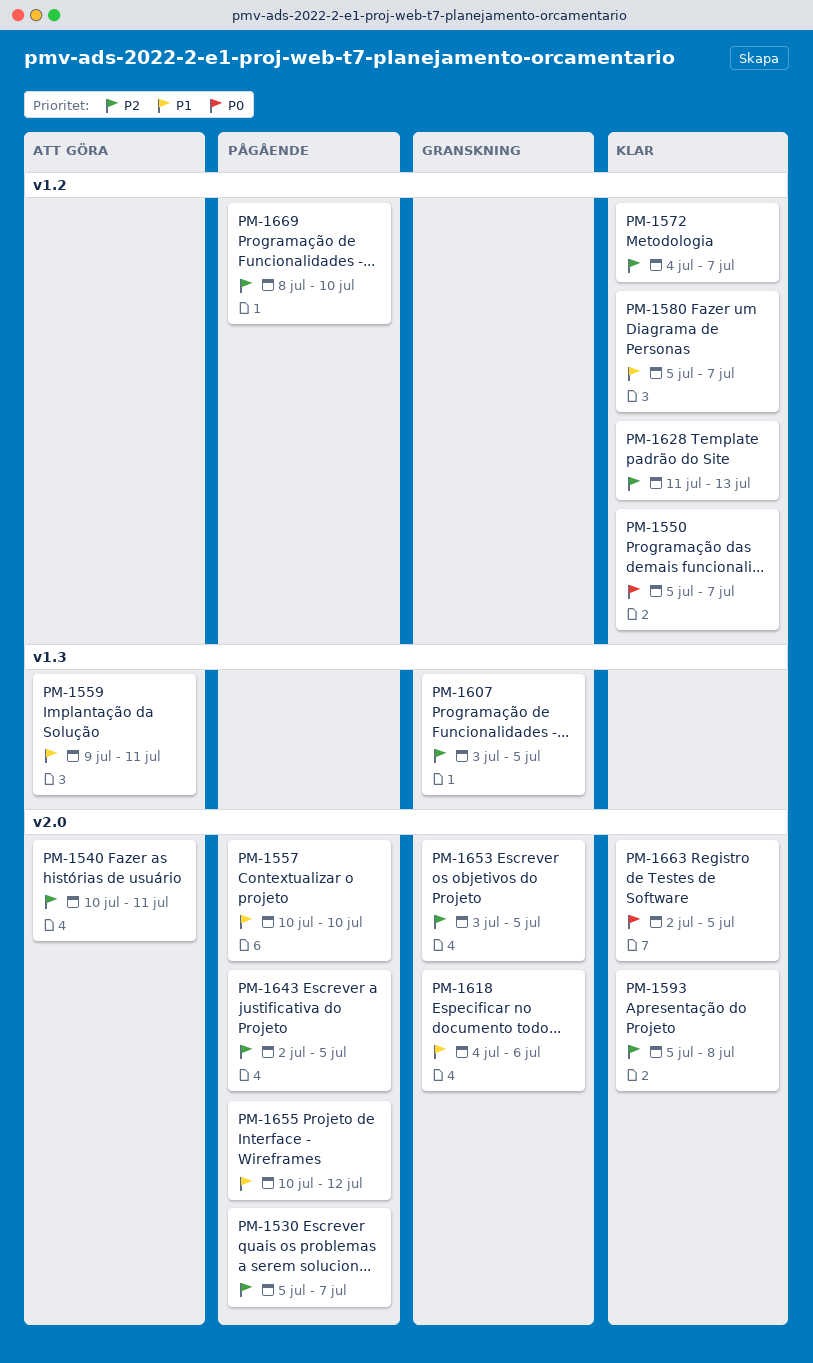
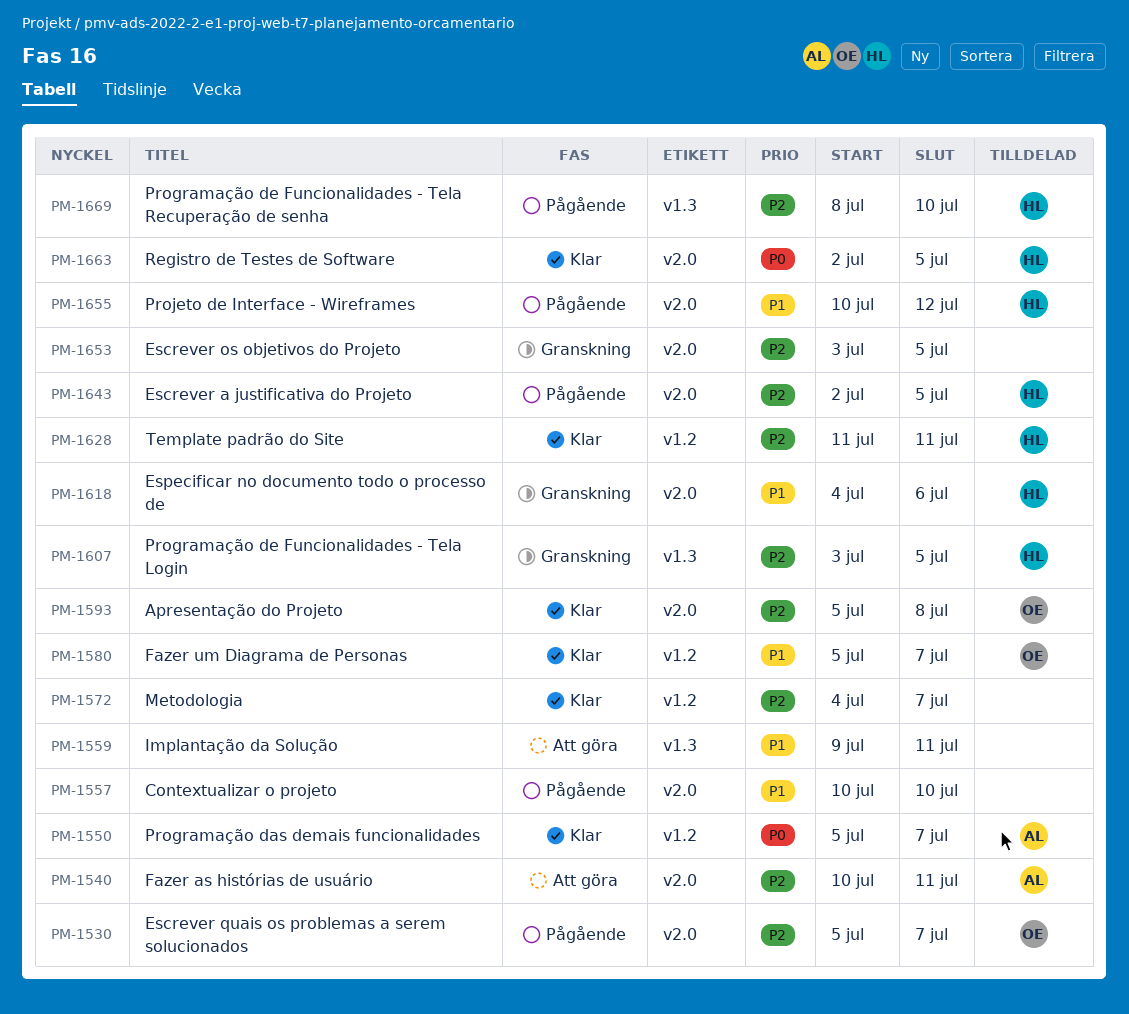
PM-1628, due: Jul 13 -> Jul 11
PM-1669, label: v1.2 -> v1.3

